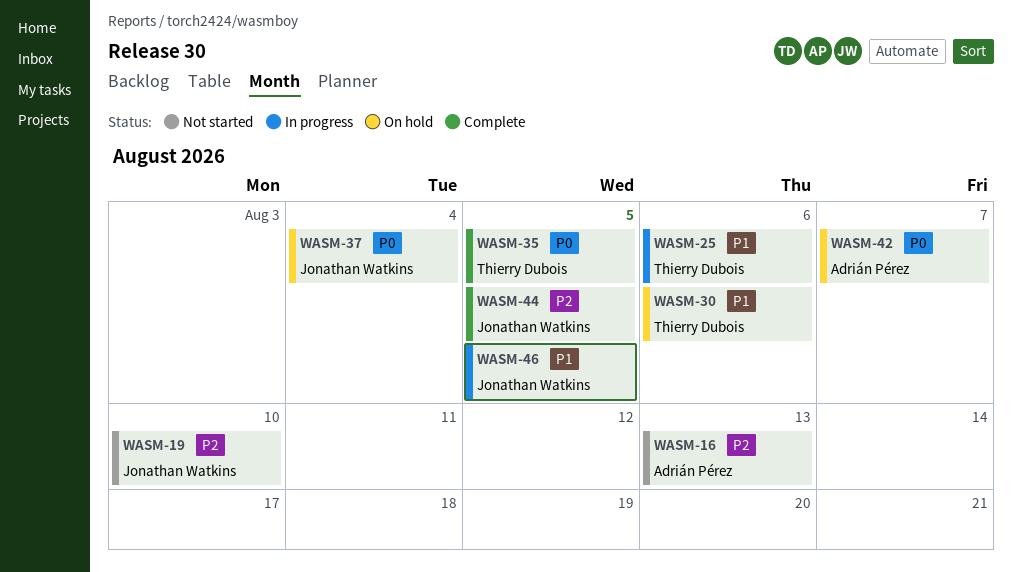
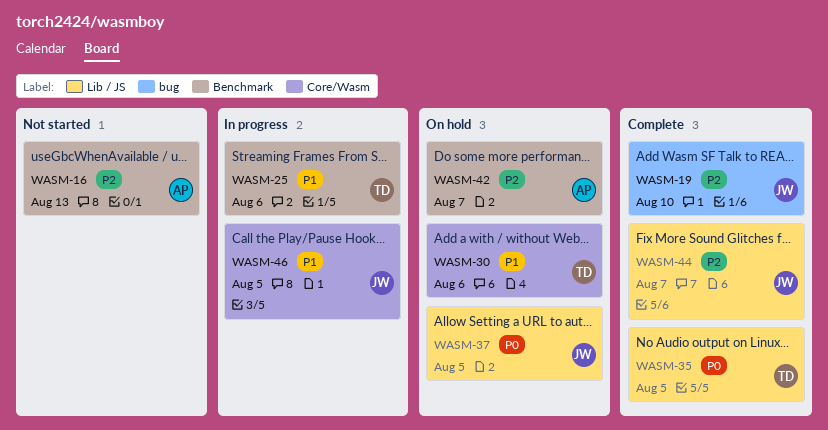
WASM-19, status: Not started -> Complete
WASM-37, due: Aug 4 -> Aug 5
WASM-42, priority: P0 -> P2
WASM-44, due: Aug 5 -> Aug 7

